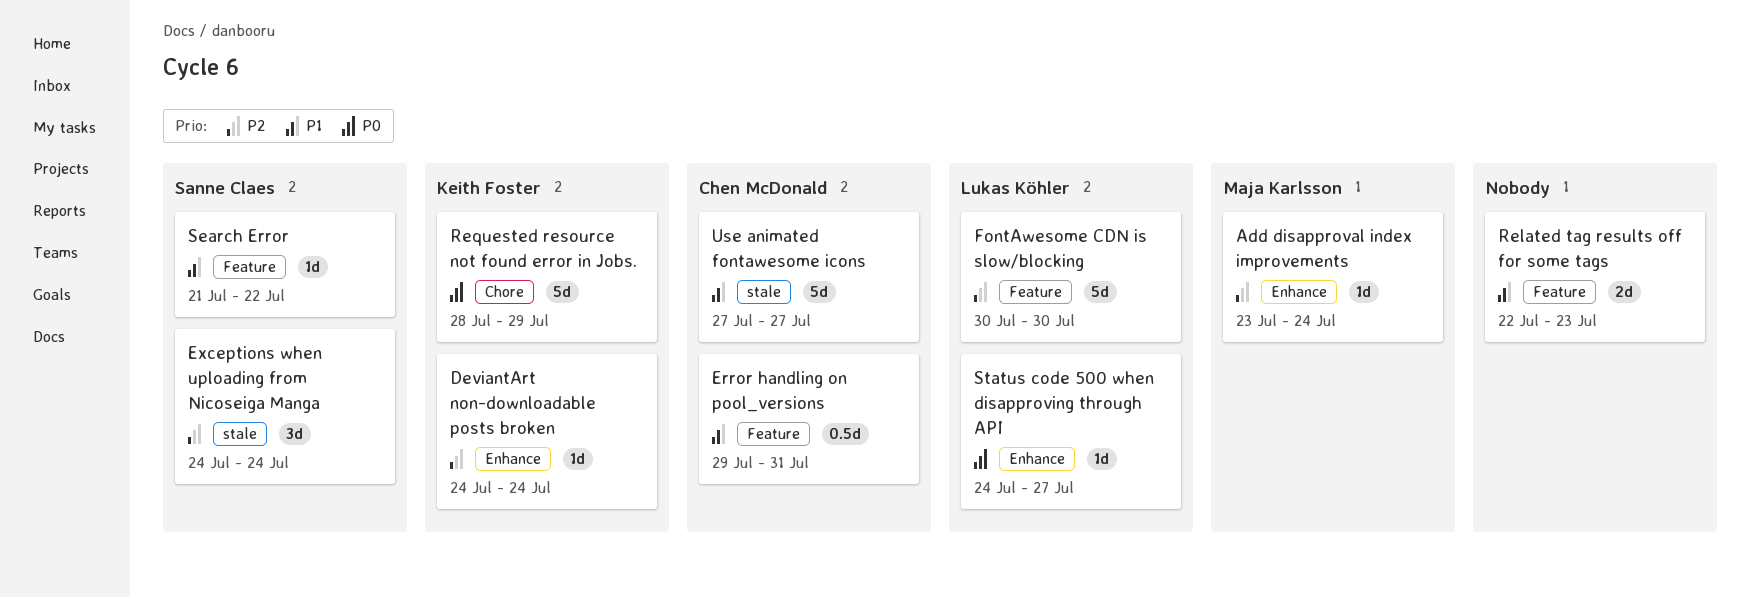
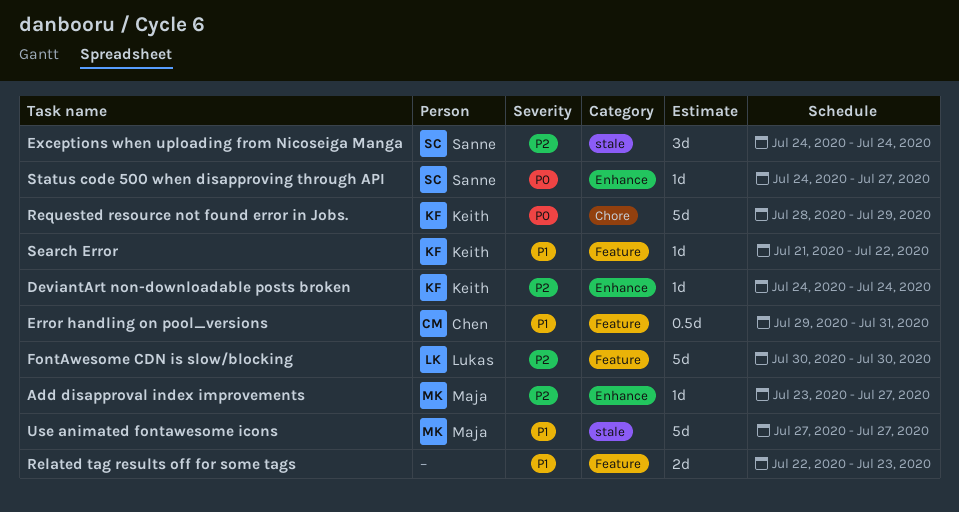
Add disapproval index improvements, due: Jul 24 -> Jul 27
Search Error, owner: Sanne Claes -> Keith Foster
Status code 500 when disapproving through API, owner: Lukas Köhler -> Sanne Claes
Use animated fontawesome icons, owner: Chen McDonald -> Maja Karlsson

